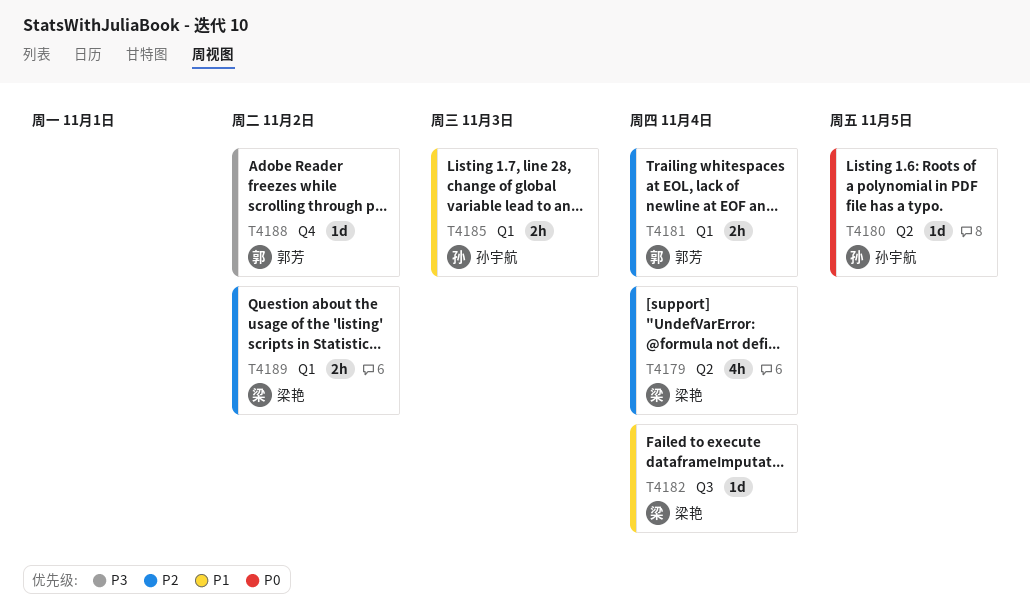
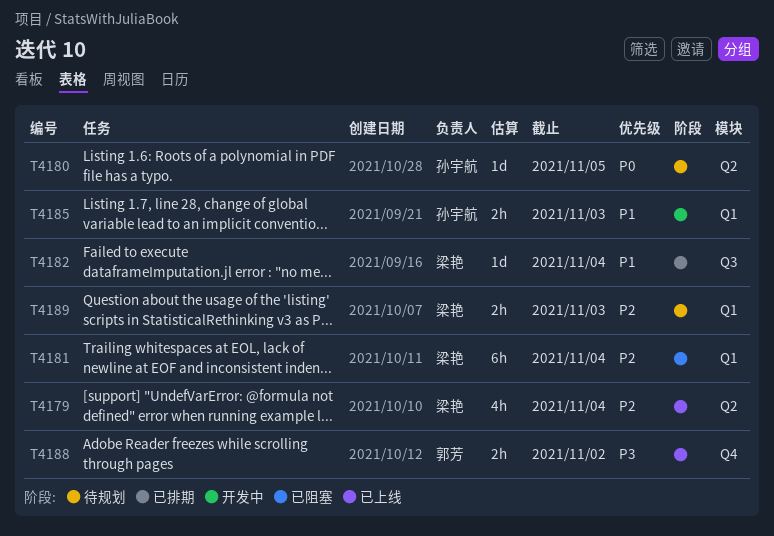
T4181, owner: 郭芳 -> 梁艳
T4181, estimate: 2h -> 6h
T4188, estimate: 1d -> 2h
T4189, due: Nov 2 -> Nov 3

